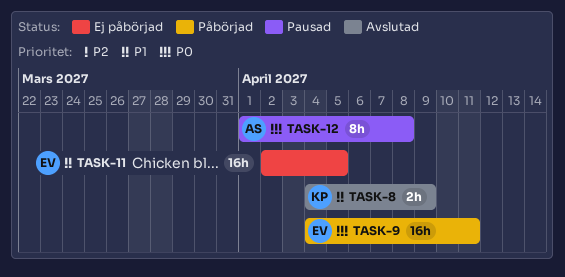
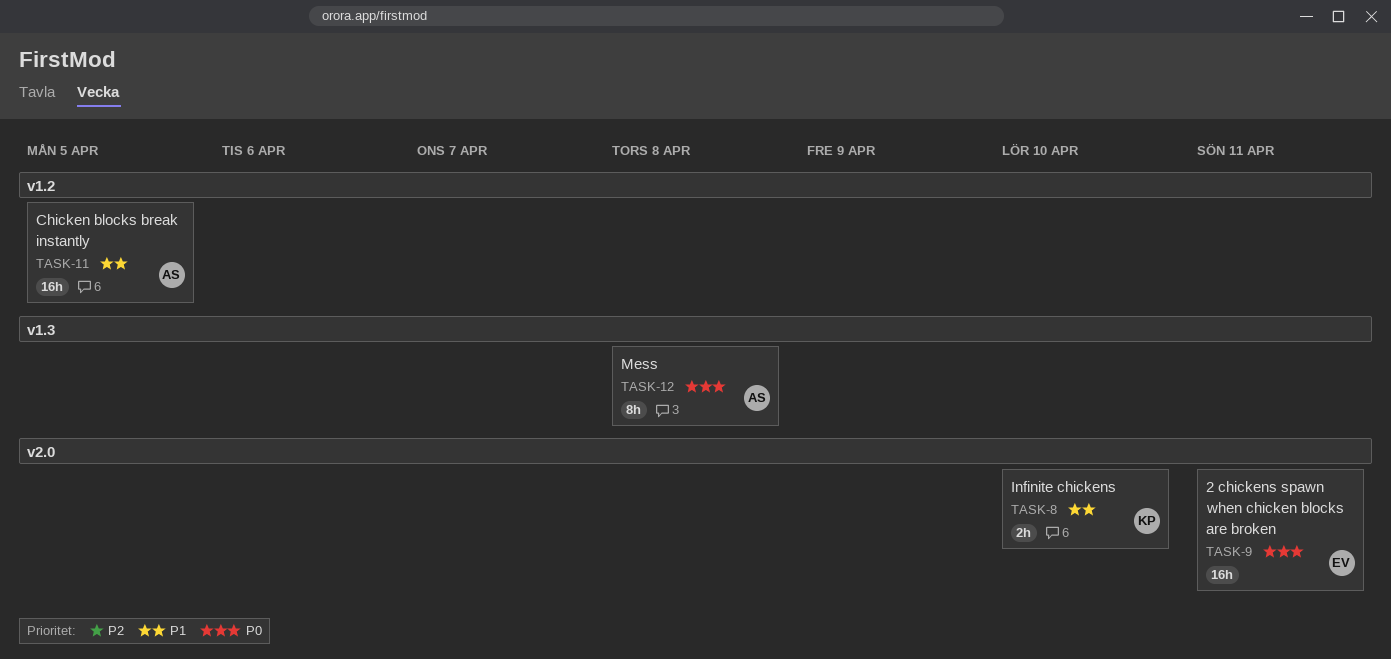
TASK-8, due: Apr 9 -> Apr 10
TASK-11, owner: EV -> AS

